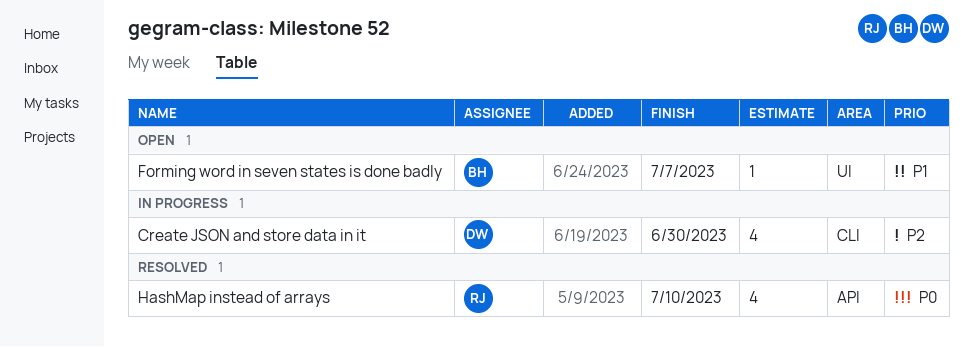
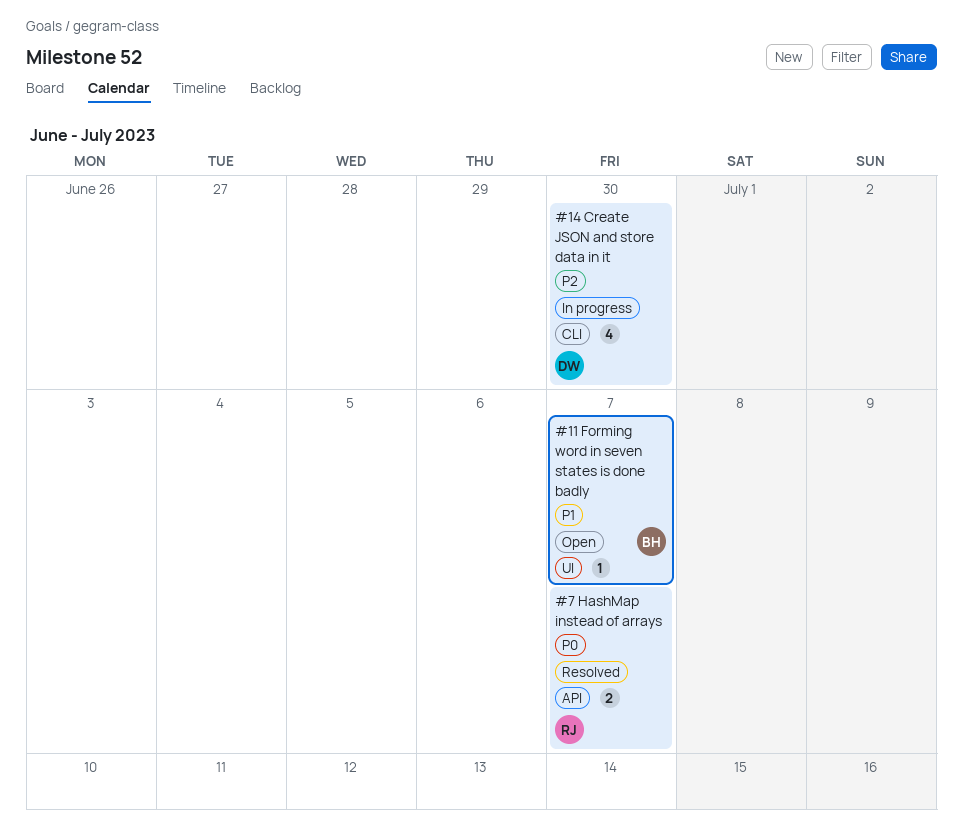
HashMap instead of arrays, estimate: 4 -> 2
HashMap instead of arrays, due: Jul 10 -> Jul 7

